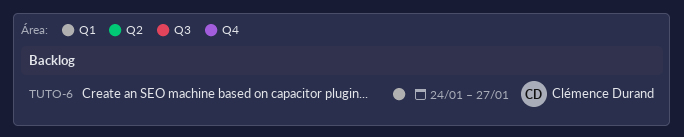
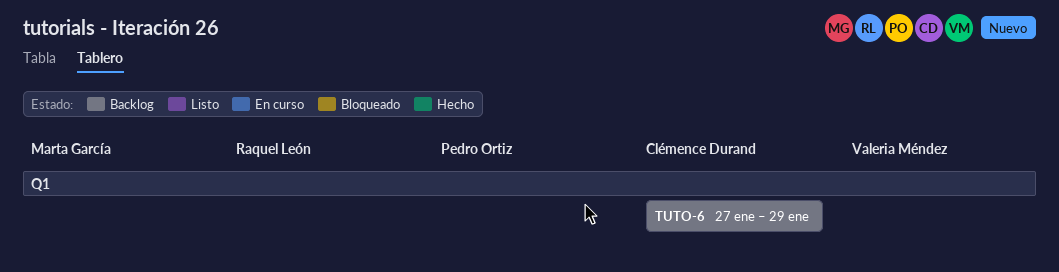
TUTO-6, start: Jan 24 -> Jan 27
TUTO-6, due: Jan 27 -> Jan 29

